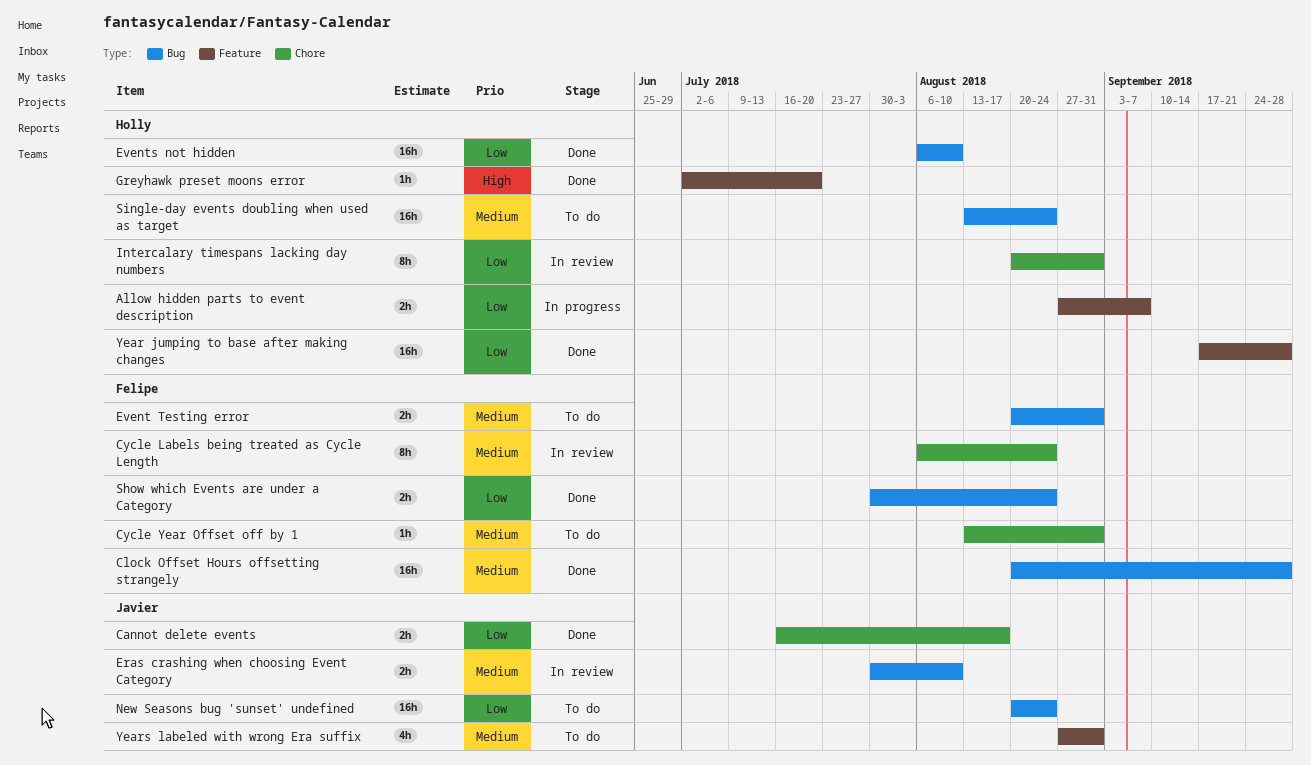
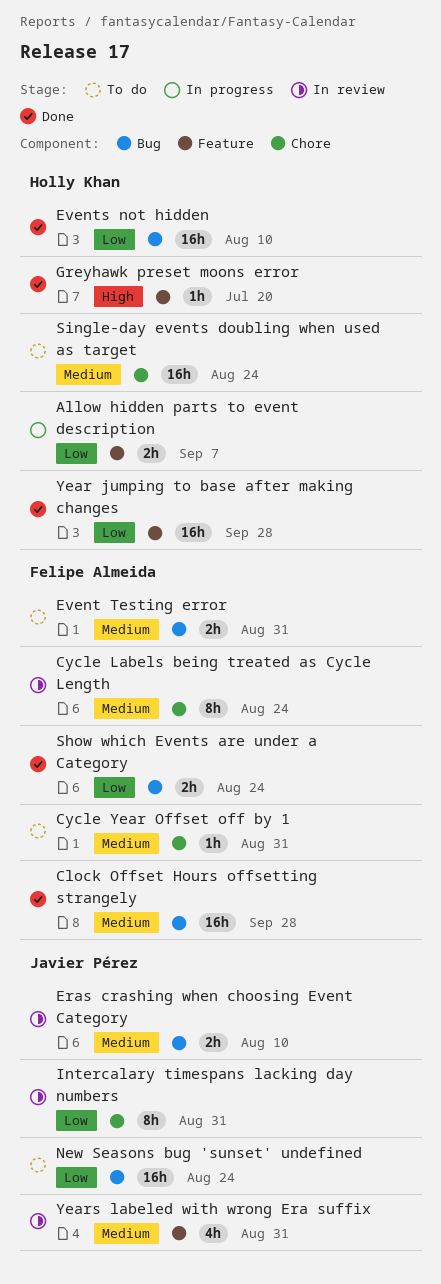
Cannot delete events: present -> none
Intercalary timespans lacking day numbers, owner: Holly Khan -> Javier Pérez
Single-day events doubling when used as target, label: Bug -> Chore
Years labeled with wrong Era suffix, status: To do -> In review

